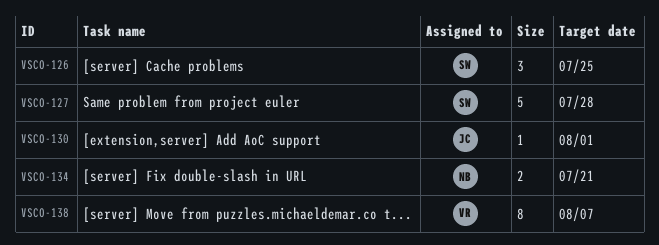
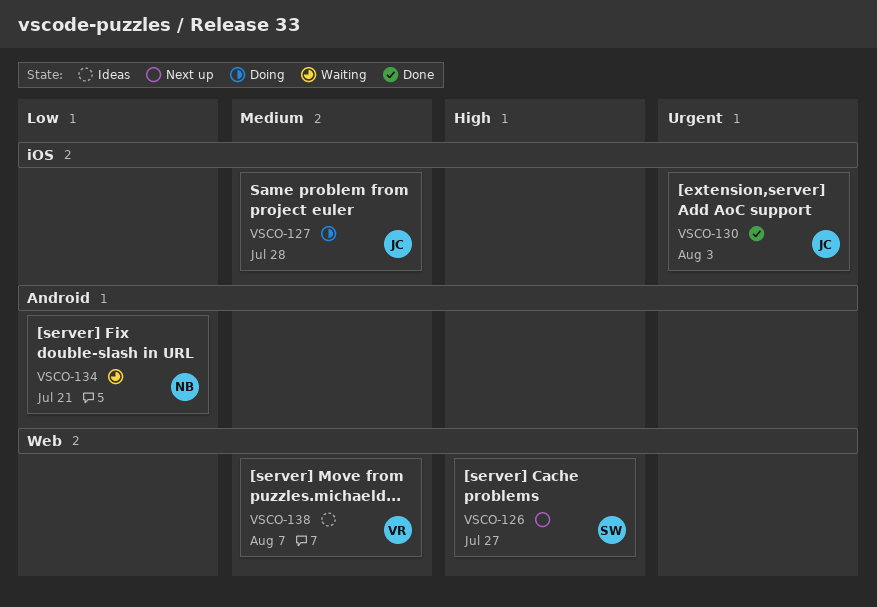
VSCO-126, due: Jul 25 -> Jul 27
VSCO-127, owner: SW -> JC
VSCO-130, due: Aug 1 -> Aug 3

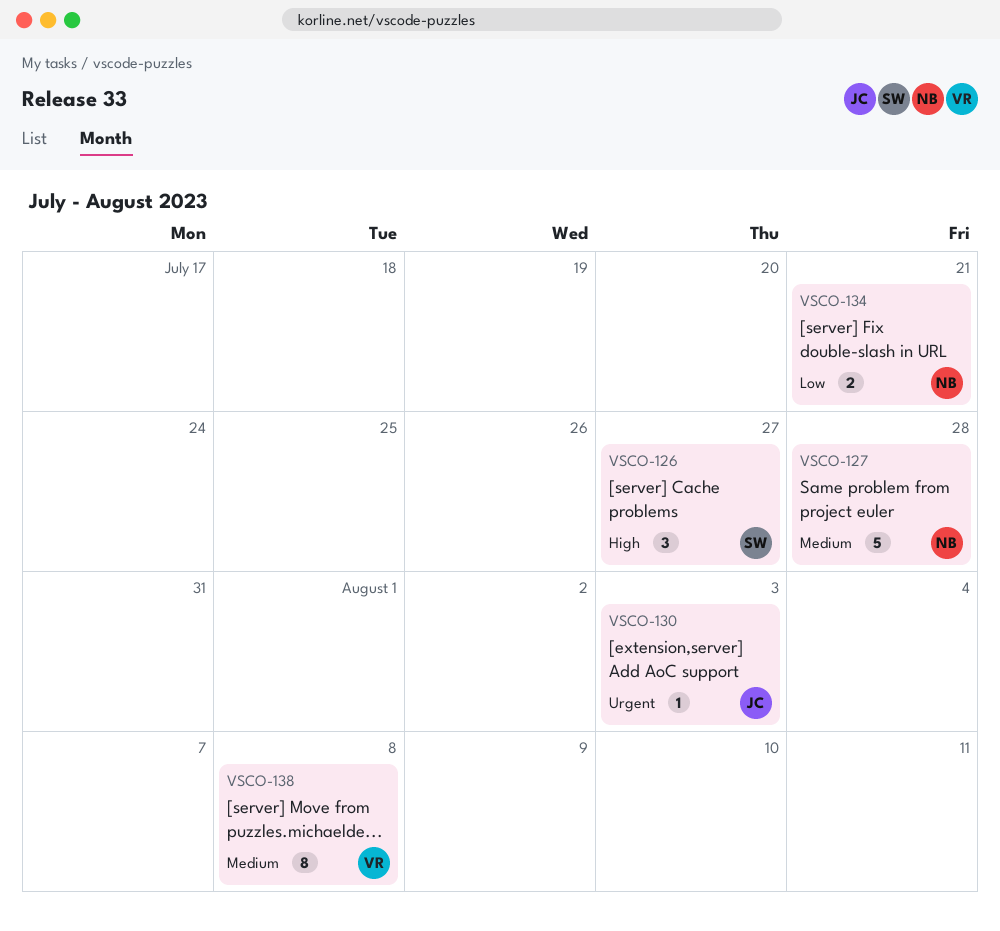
VSCO-127, owner: JC -> NB
VSCO-138, due: Aug 7 -> Aug 8

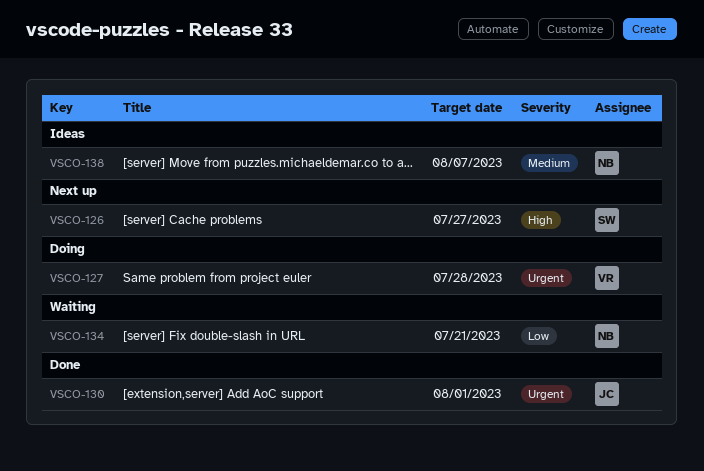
VSCO-127, owner: NB -> VR
VSCO-127, priority: Medium -> Urgent
VSCO-130, due: Aug 3 -> Aug 1
VSCO-138, owner: VR -> NB
VSCO-138, due: Aug 8 -> Aug 7

